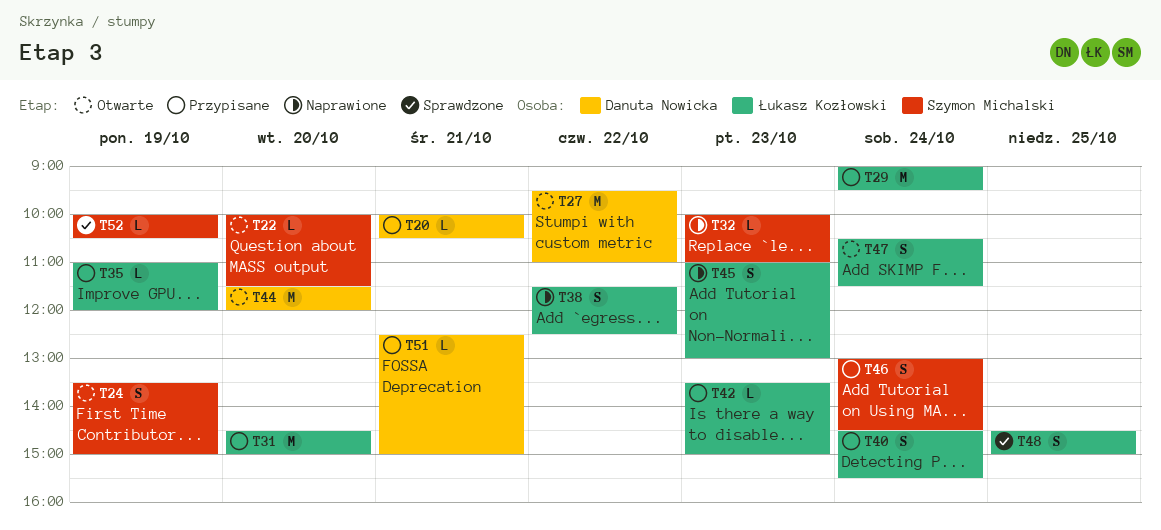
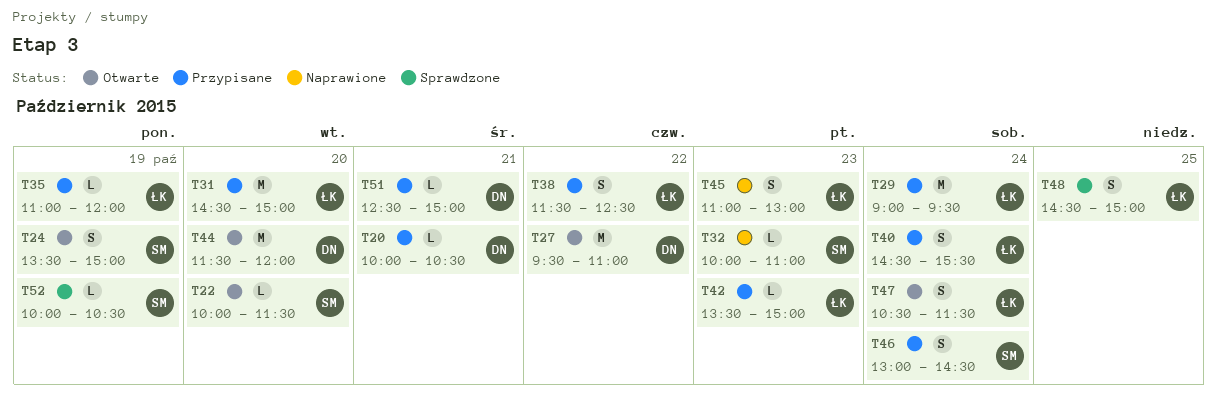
T38, status: Naprawione -> Przypisane

